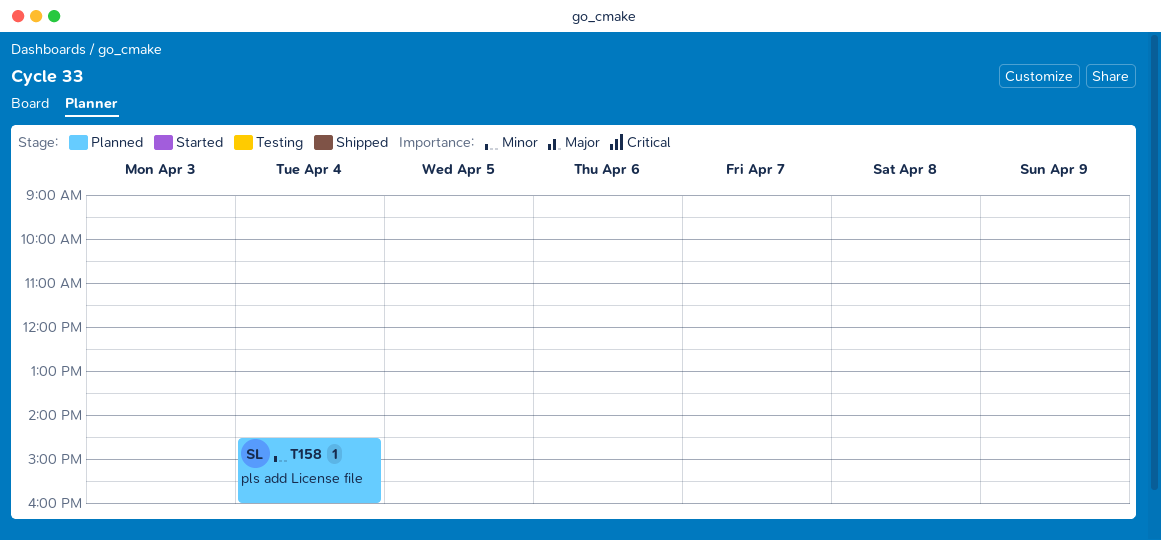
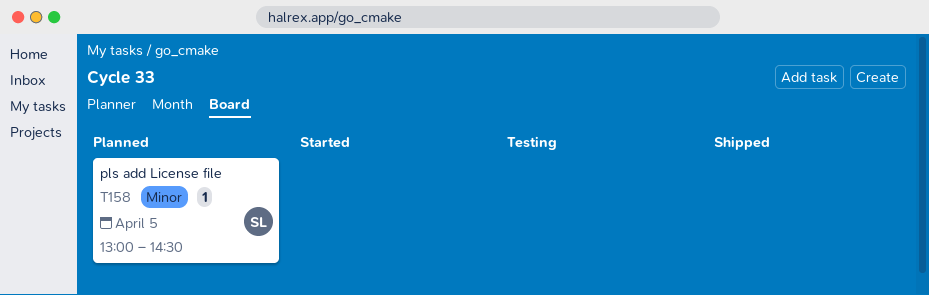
T158, day: Apr 4 -> Apr 5
T158, begins: 14:30 -> 13:00
T158, ends: 16:00 -> 14:30

